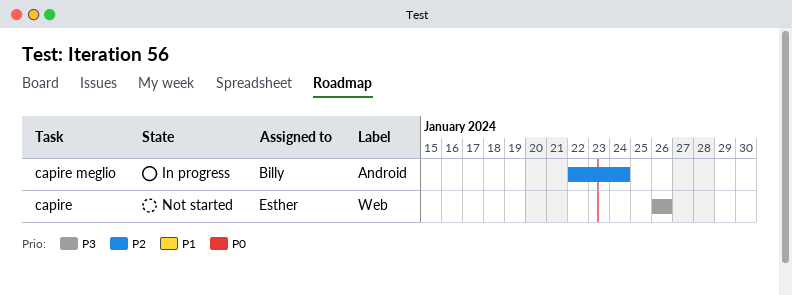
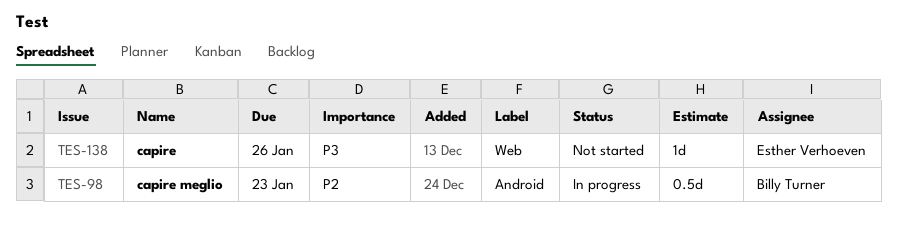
capire meglio, due: Jan 24 -> Jan 23

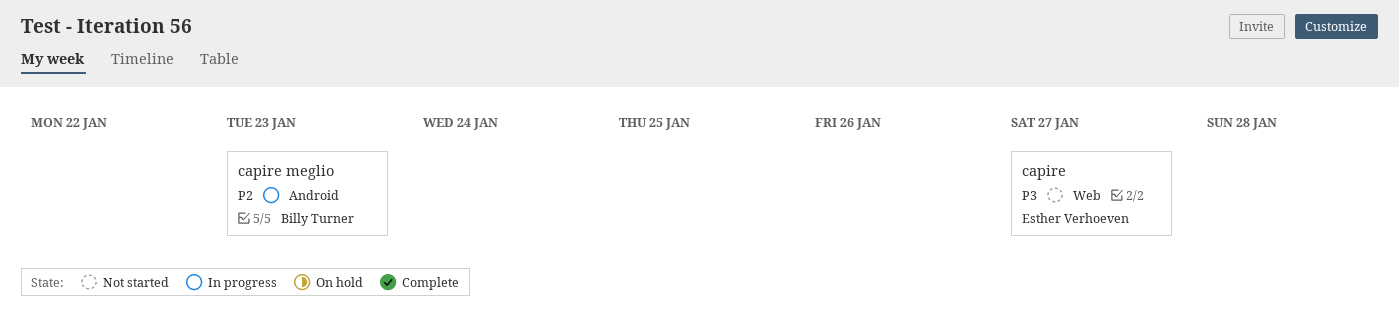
capire, due: Jan 26 -> Jan 27

